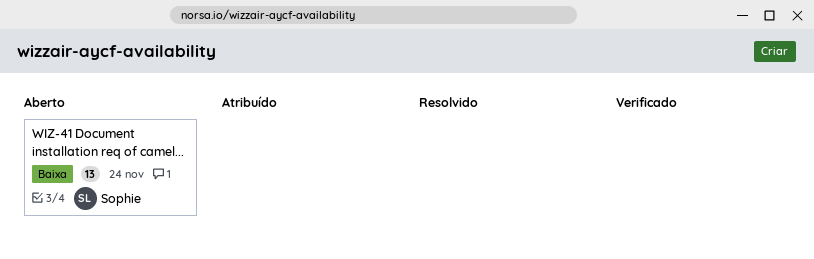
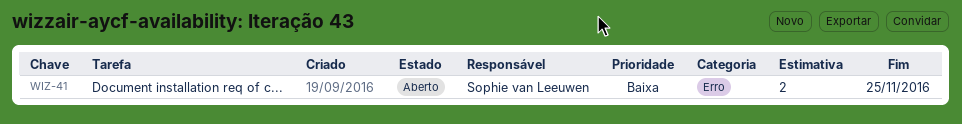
WIZ-41, estimate: 13 -> 2
WIZ-41, due: Nov 24 -> Nov 25

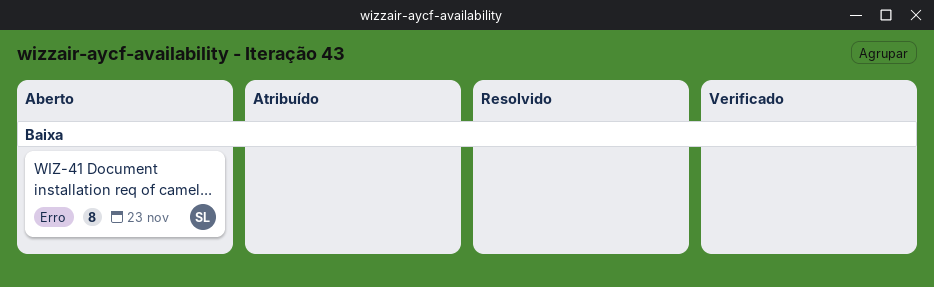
WIZ-41, estimate: 2 -> 8
WIZ-41, due: Nov 25 -> Nov 23

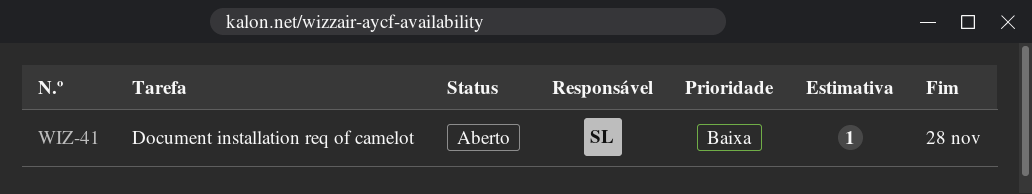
WIZ-41, estimate: 8 -> 1
WIZ-41, due: Nov 23 -> Nov 28

